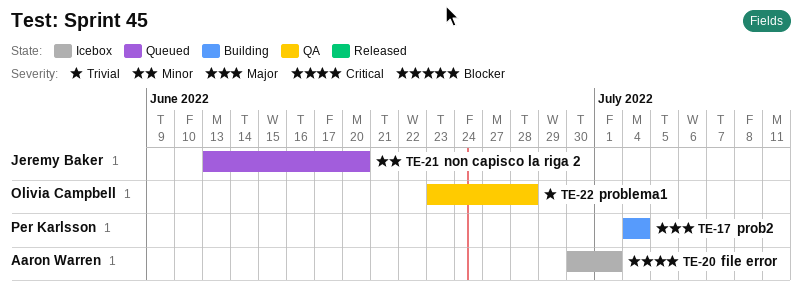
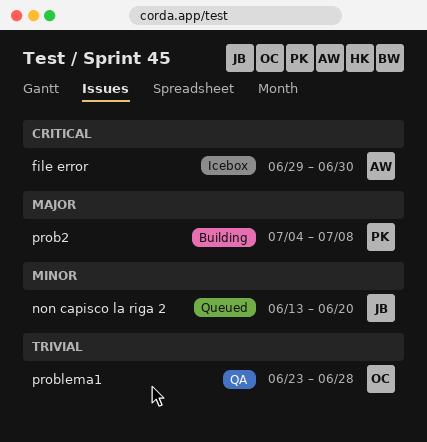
file error, start: Jun 30 -> Jun 29
file error, due: Jul 1 -> Jun 30
prob2, due: Jul 4 -> Jul 8

